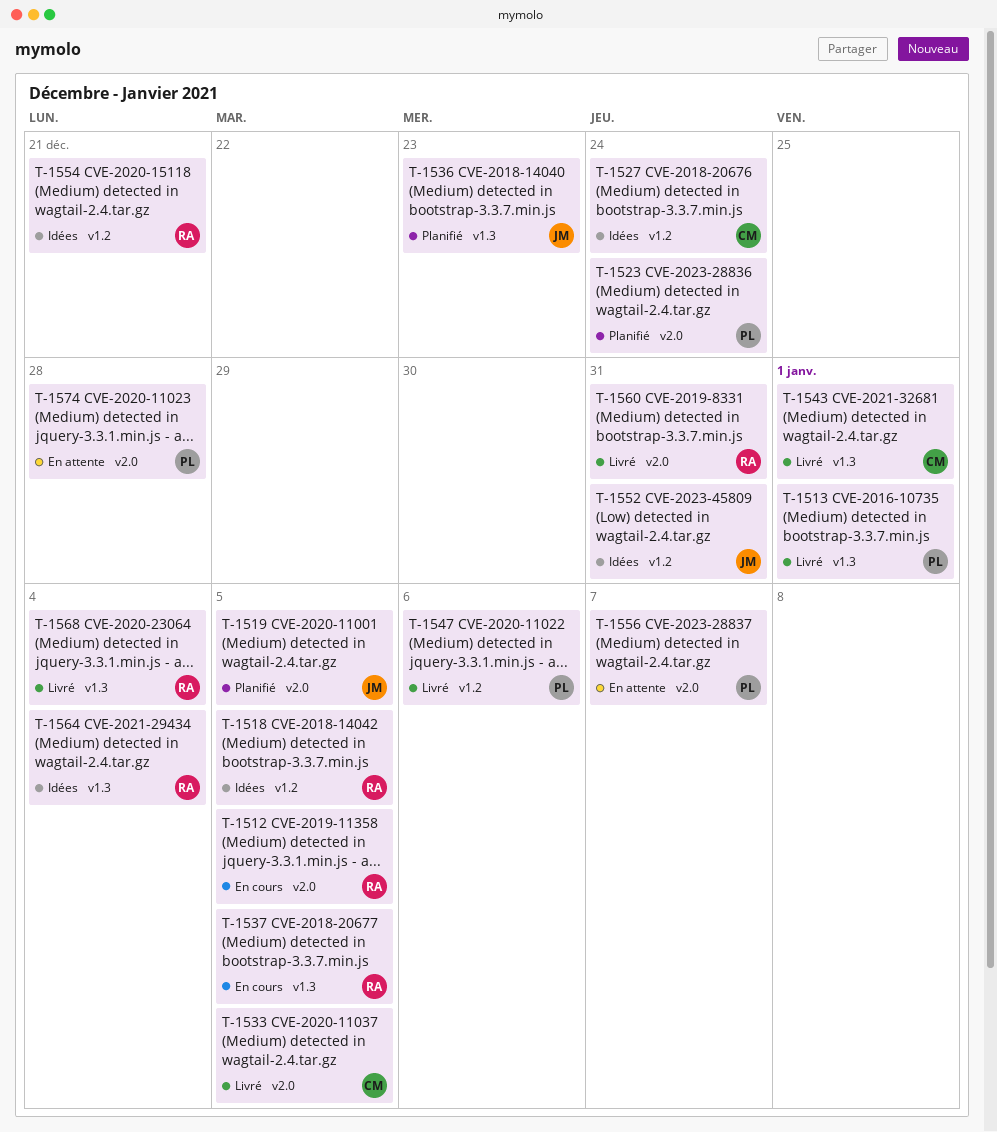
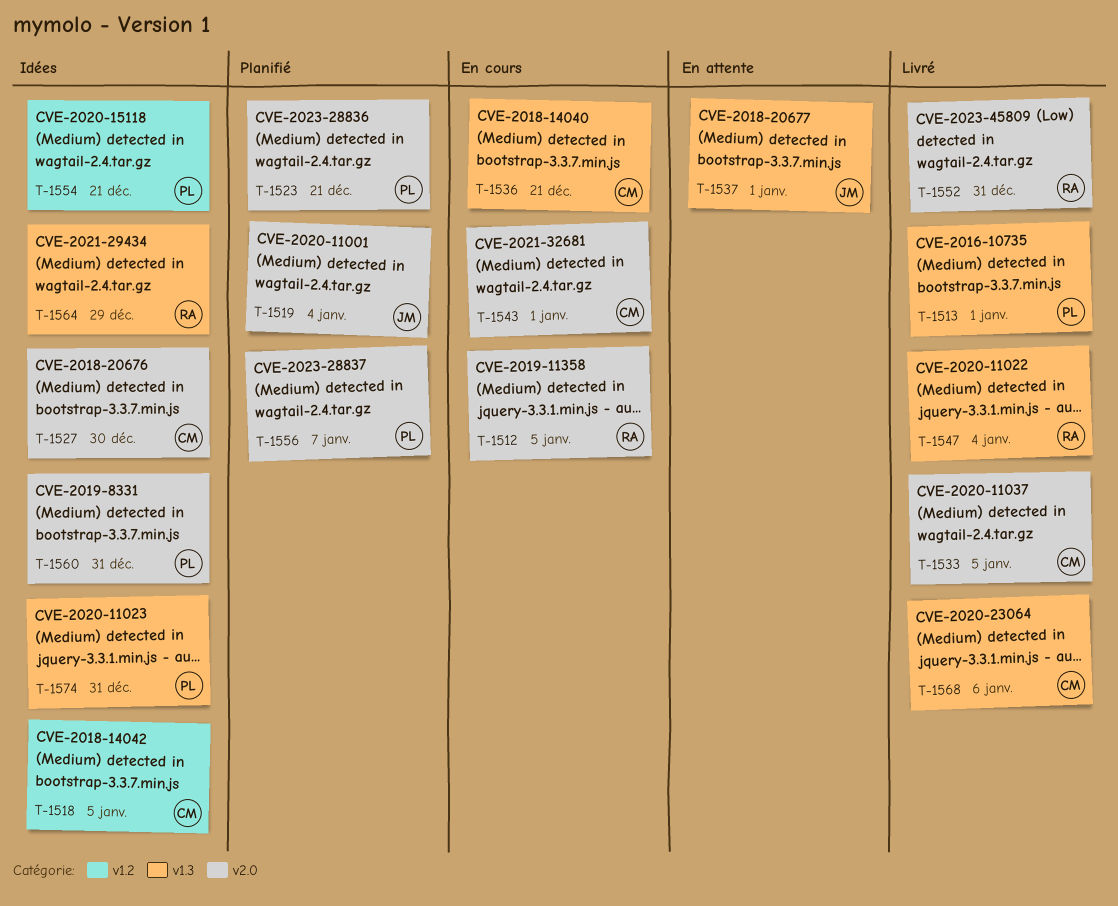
T-1518, owner: RA -> CM
T-1519, due: Jan 5 -> Jan 4
T-1523, due: Dec 24 -> Dec 21
T-1527, label: v1.2 -> v2.0
T-1527, due: Dec 24 -> Dec 30
T-1536, status: Planifié -> En cours
T-1536, owner: JM -> CM
T-1536, due: Dec 23 -> Dec 21
T-1537, status: En cours -> En attente
T-1537, owner: RA -> JM
T-1537, due: Jan 5 -> Jan 1
T-1543, status: Livré -> En cours
T-1543, label: v1.3 -> v2.0
T-1547, owner: PL -> RA
T-1547, label: v1.2 -> v1.3
T-1547, due: Jan 6 -> Jan 4
T-1552, status: Idées -> Livré
T-1552, owner: JM -> RA
T-1552, label: v1.2 -> v2.0
T-1554, owner: RA -> PL
T-1556, status: En attente -> Planifié
T-1560, status: Livré -> Idées
T-1560, owner: RA -> PL
T-1564, due: Jan 4 -> Dec 29
T-1568, owner: RA -> CM
T-1568, due: Jan 4 -> Jan 6
T-1574, status: En attente -> Idées
T-1574, label: v2.0 -> v1.3
T-1574, due: Dec 28 -> Dec 31

